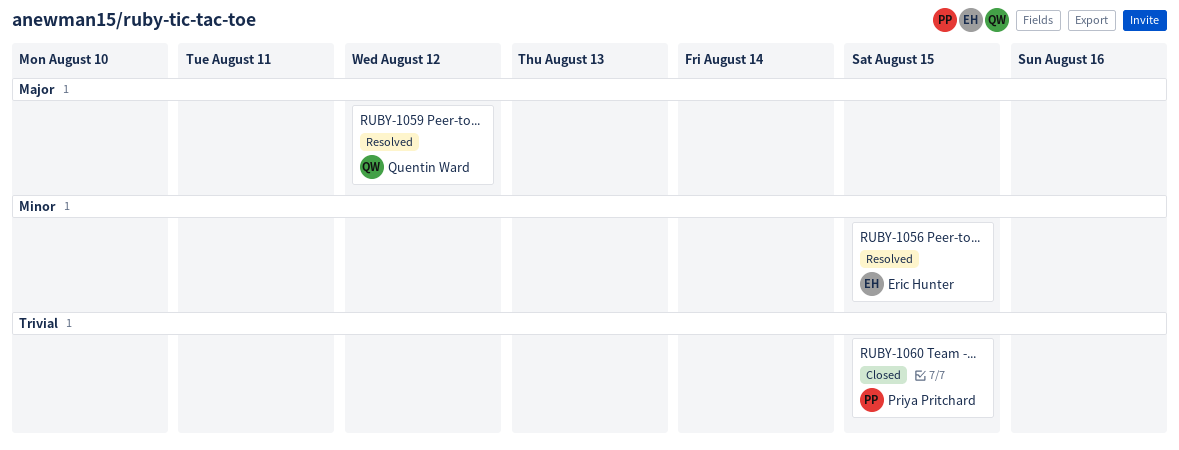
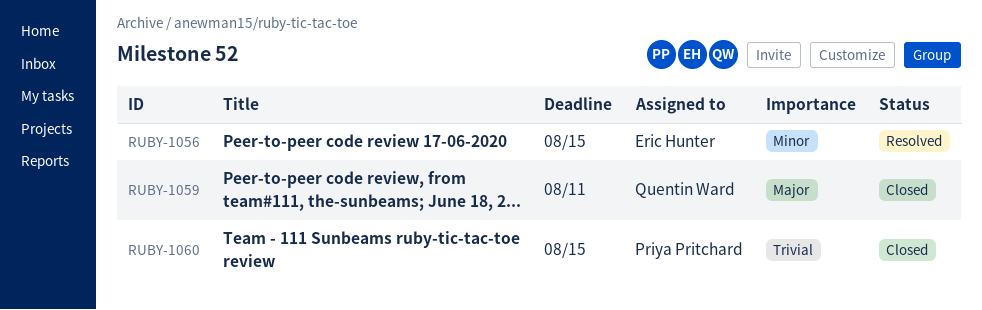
RUBY-1059, status: Resolved -> Closed
RUBY-1059, due: Aug 12 -> Aug 11

